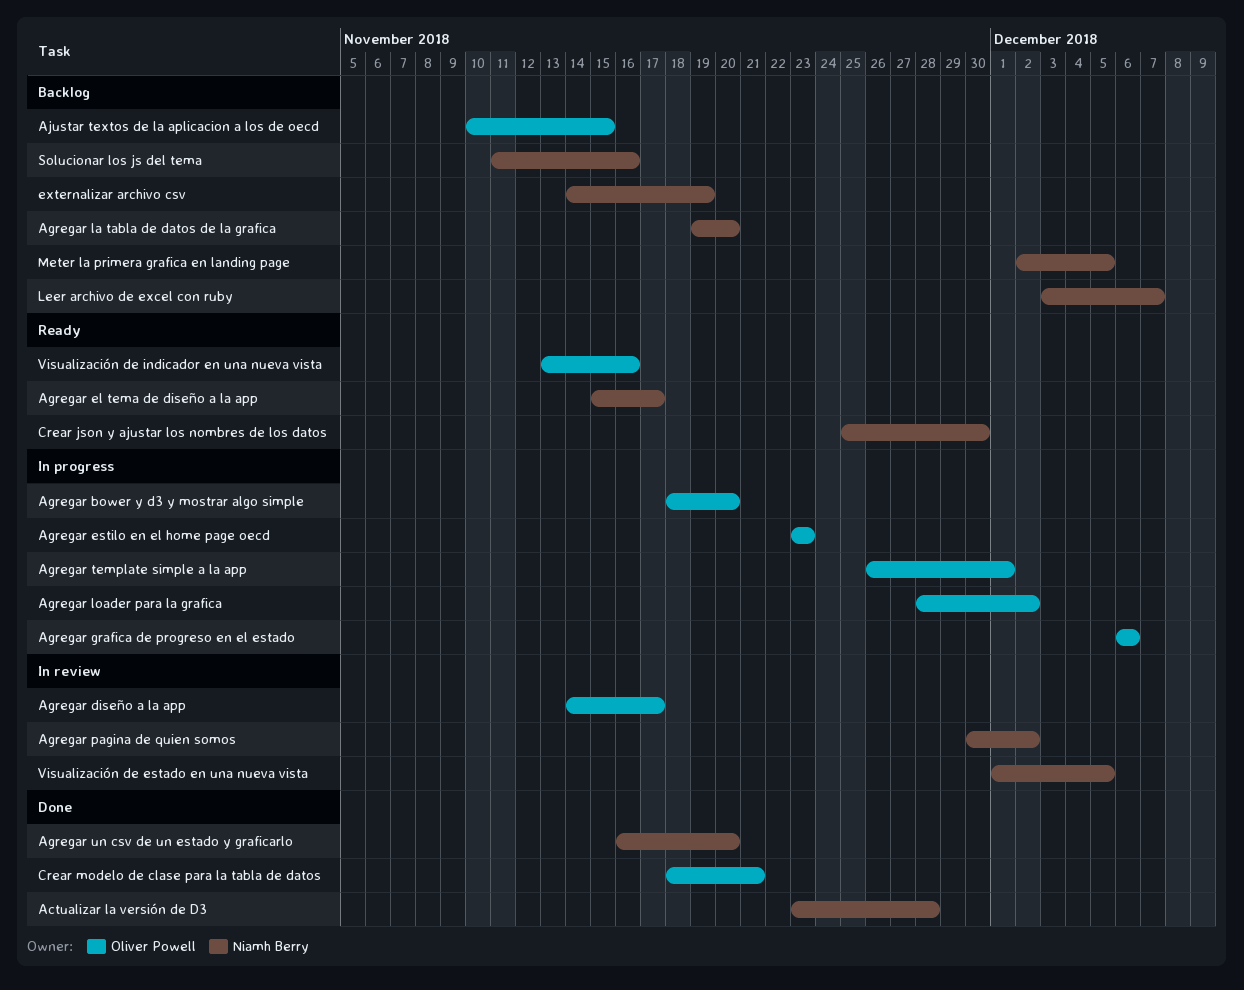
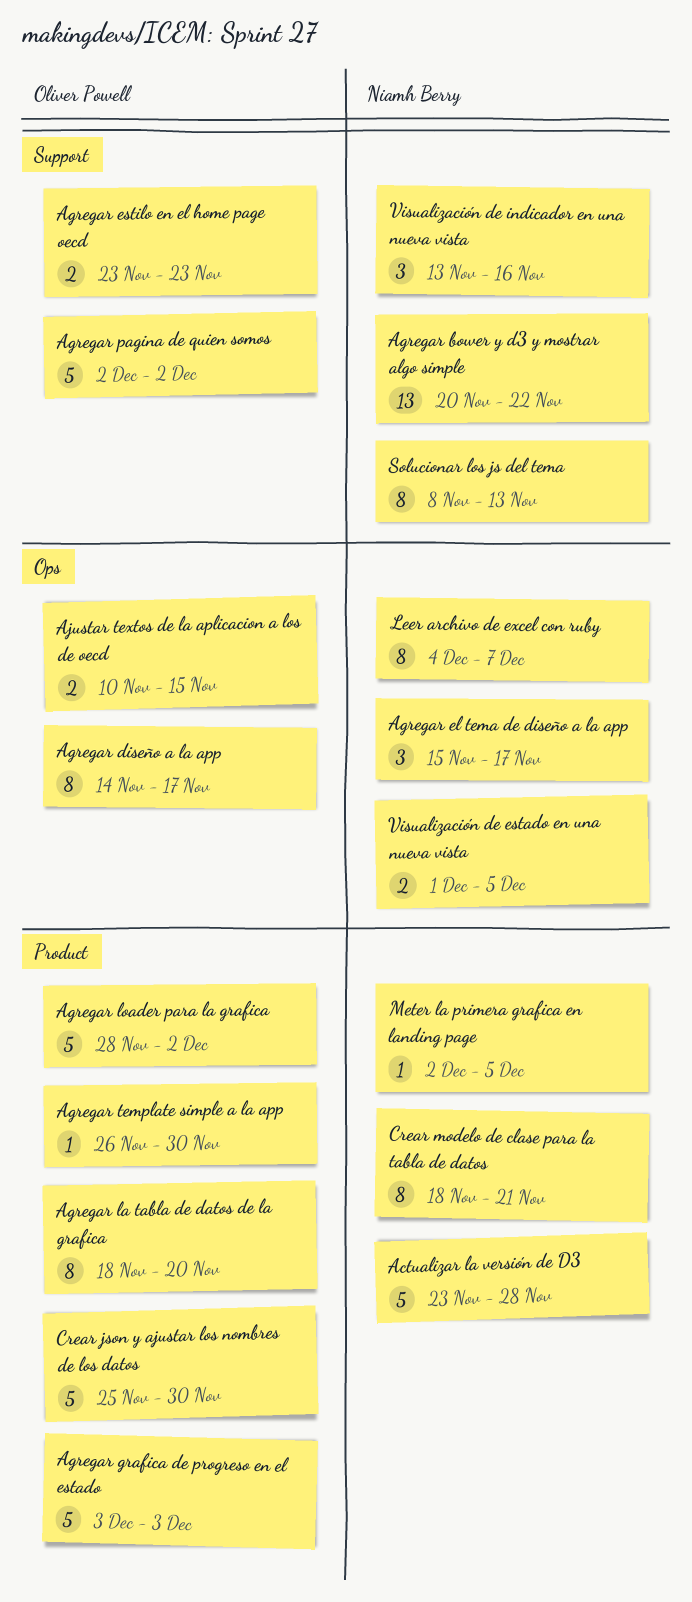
Agregar bower y d3 y mostrar algo simple, owner: Oliver Powell -> Niamh Berry
Agregar bower y d3 y mostrar algo simple, start: Nov 18 -> Nov 20
Agregar bower y d3 y mostrar algo simple, due: Nov 20 -> Nov 22
Agregar grafica de progreso en el estado, start: Dec 6 -> Dec 3
Agregar grafica de progreso en el estado, due: Dec 6 -> Dec 3
Agregar la tabla de datos de la grafica, owner: Niamh Berry -> Oliver Powell
Agregar la tabla de datos de la grafica, start: Nov 19 -> Nov 18
Agregar pagina de quien somos, owner: Niamh Berry -> Oliver Powell
Agregar pagina de quien somos, start: Nov 30 -> Dec 2
Agregar template simple a la app, due: Dec 1 -> Nov 30
Agregar un csv de un estado y graficarlo: present -> none
Crear json y ajustar los nombres de los datos, owner: Niamh Berry -> Oliver Powell
Crear modelo de clase para la tabla de datos, owner: Oliver Powell -> Niamh Berry
externalizar archivo csv: present -> none
Leer archivo de excel con ruby, start: Dec 3 -> Dec 4
Solucionar los js del tema, start: Nov 11 -> Nov 8
Solucionar los js del tema, due: Nov 16 -> Nov 13
Visualización de indicador en una nueva vista, owner: Oliver Powell -> Niamh Berry

